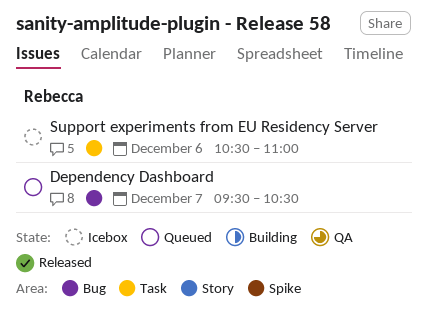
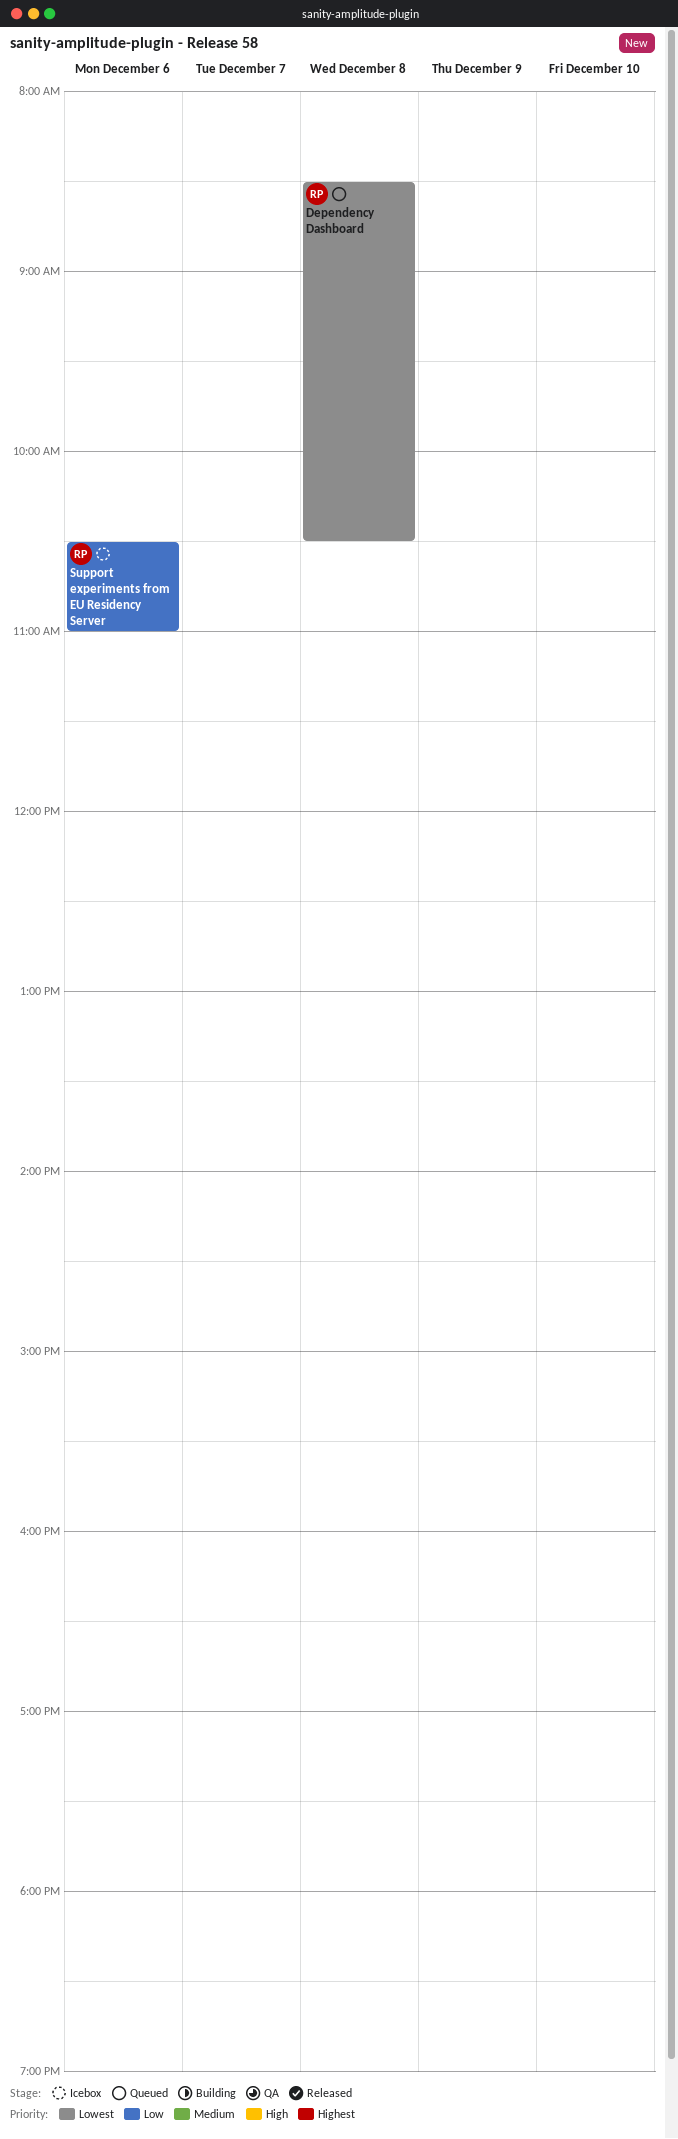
Dependency Dashboard, day: Dec 7 -> Dec 8
Dependency Dashboard, begins: 09:30 -> 08:30

